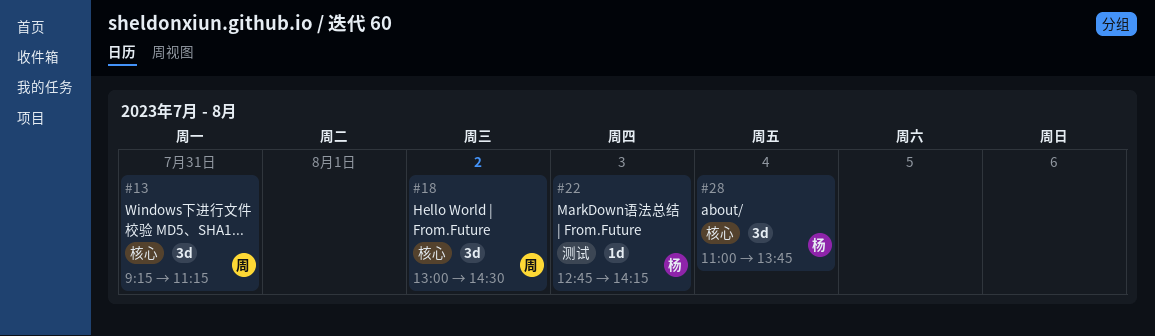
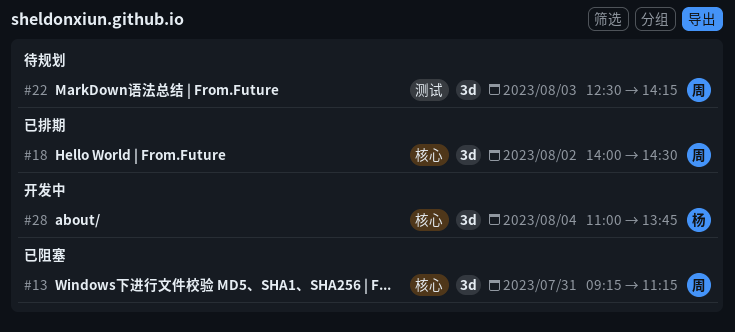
#18, begins: 13:00 -> 14:00
#22, owner: 杨 -> 周
#22, estimate: 1d -> 3d
#22, begins: 12:45 -> 12:30

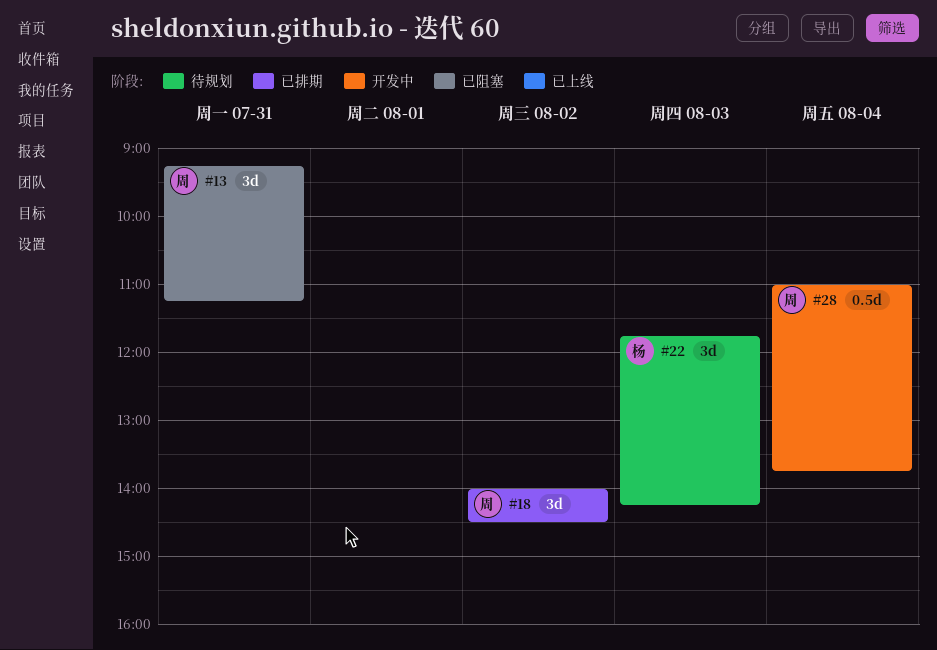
#22, owner: 周 -> 杨
#22, begins: 12:30 -> 11:45
#28, owner: 杨 -> 周
#28, estimate: 3d -> 0.5d

